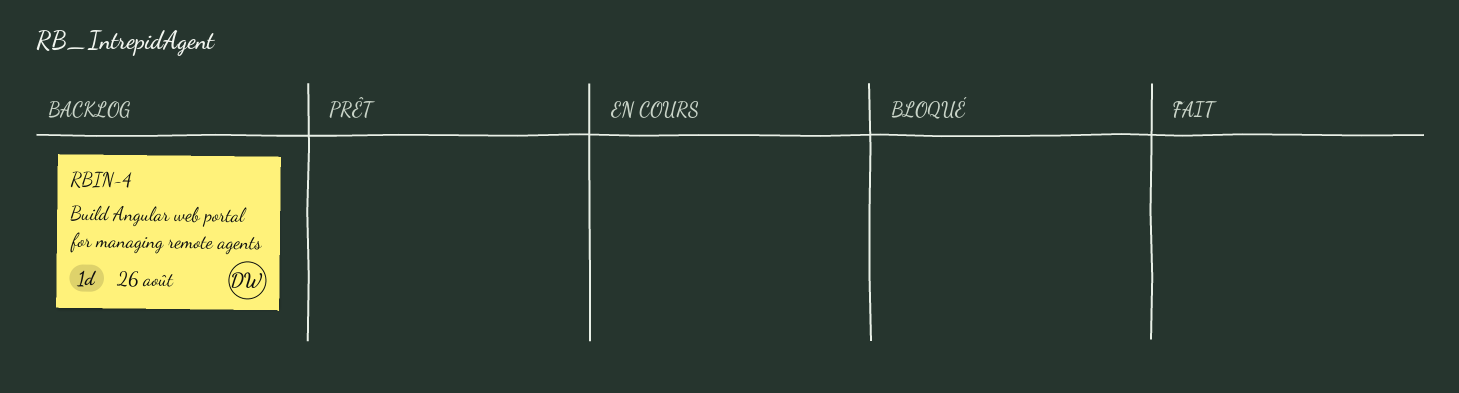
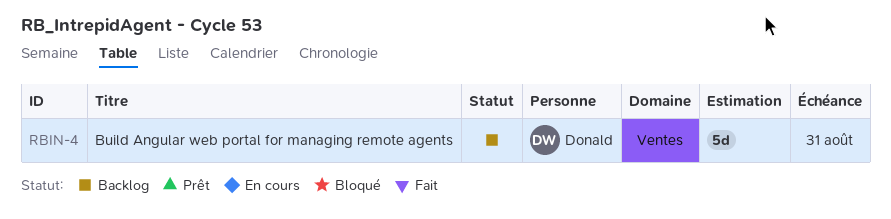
RBIN-4, estimate: 1d -> 5d
RBIN-4, due: Aug 26 -> Aug 31

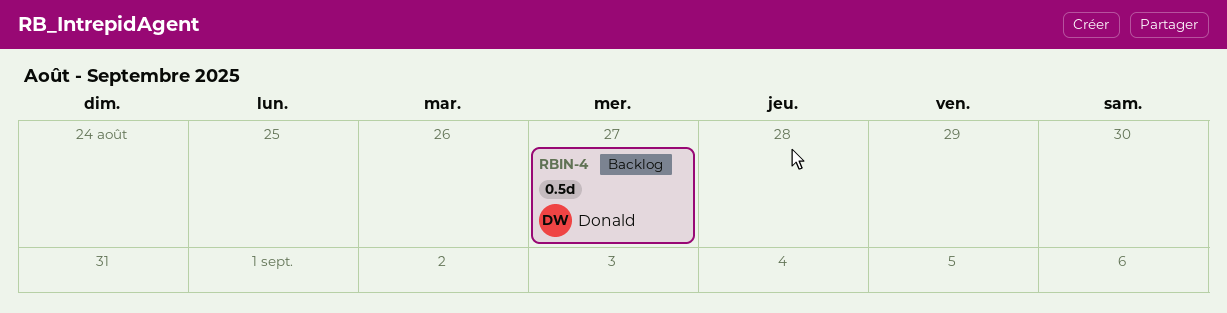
RBIN-4, estimate: 5d -> 0.5d
RBIN-4, due: Aug 31 -> Aug 27

